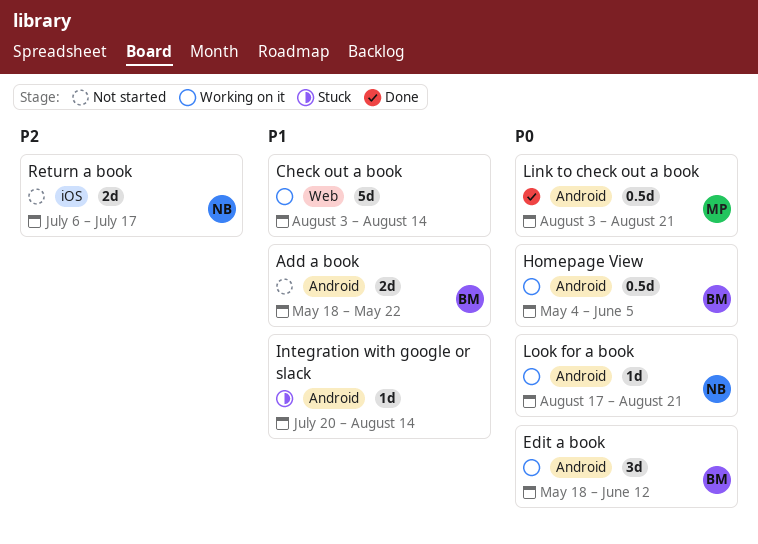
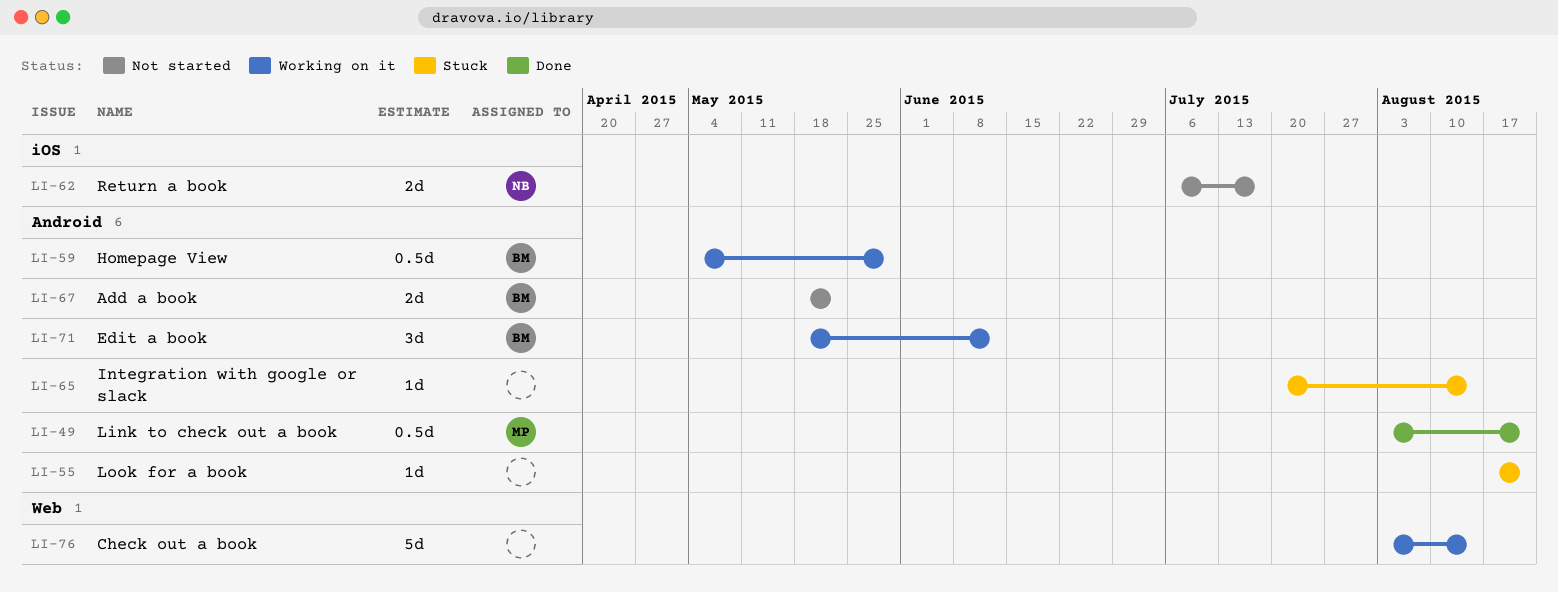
Homepage View, due: Jun 5 -> May 29
Look for a book, status: Working on it -> Stuck
Look for a book, owner: NB -> none

